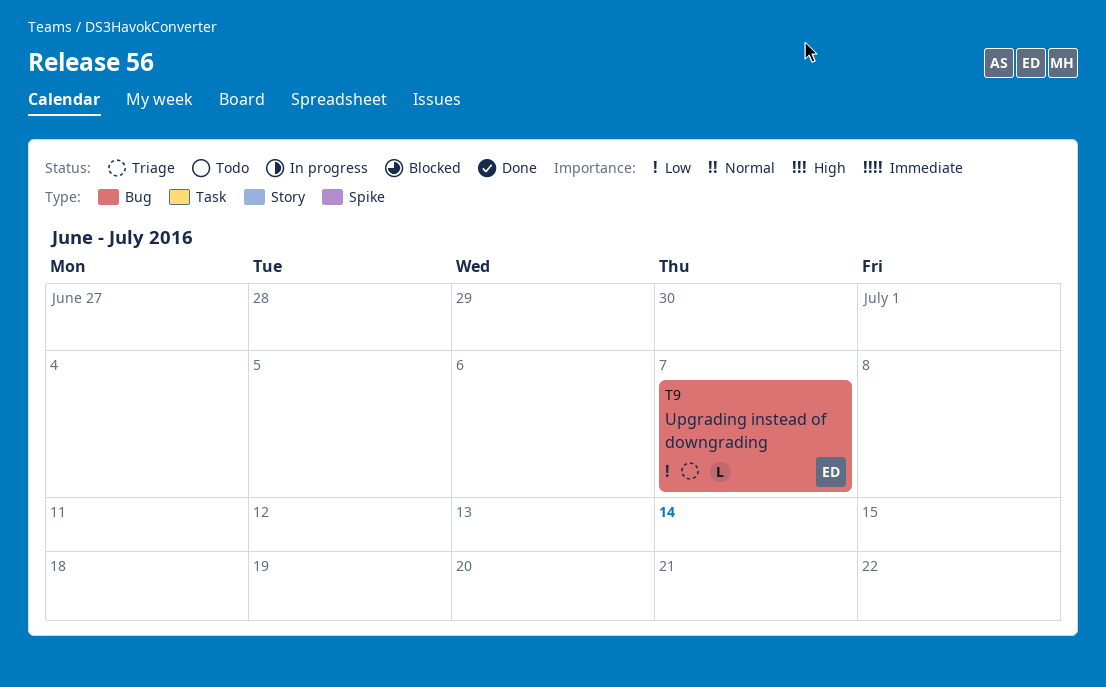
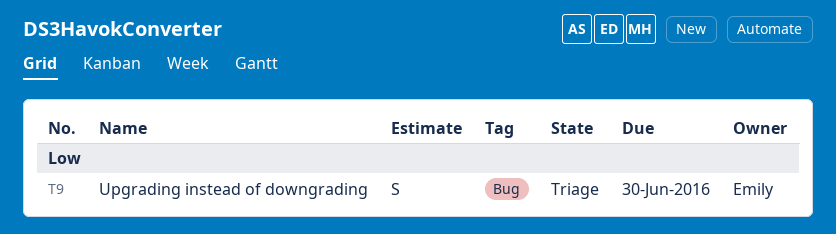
T9, estimate: L -> S
T9, due: Jul 7 -> Jun 30

